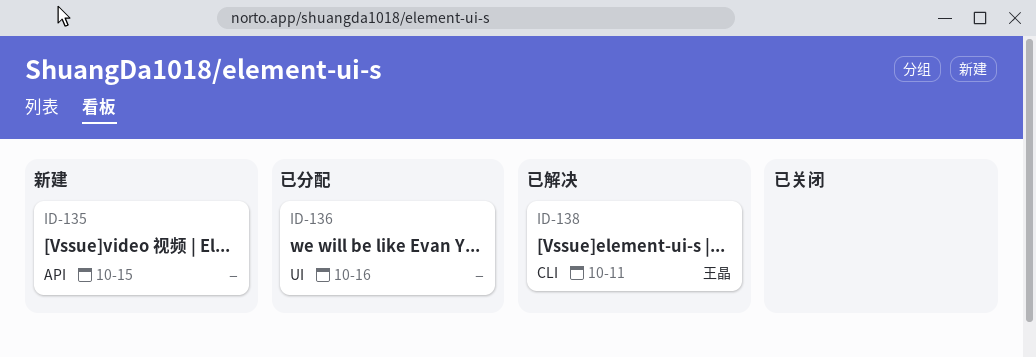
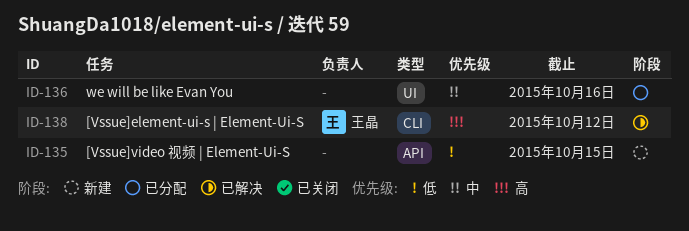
ID-138, due: Oct 11 -> Oct 12

